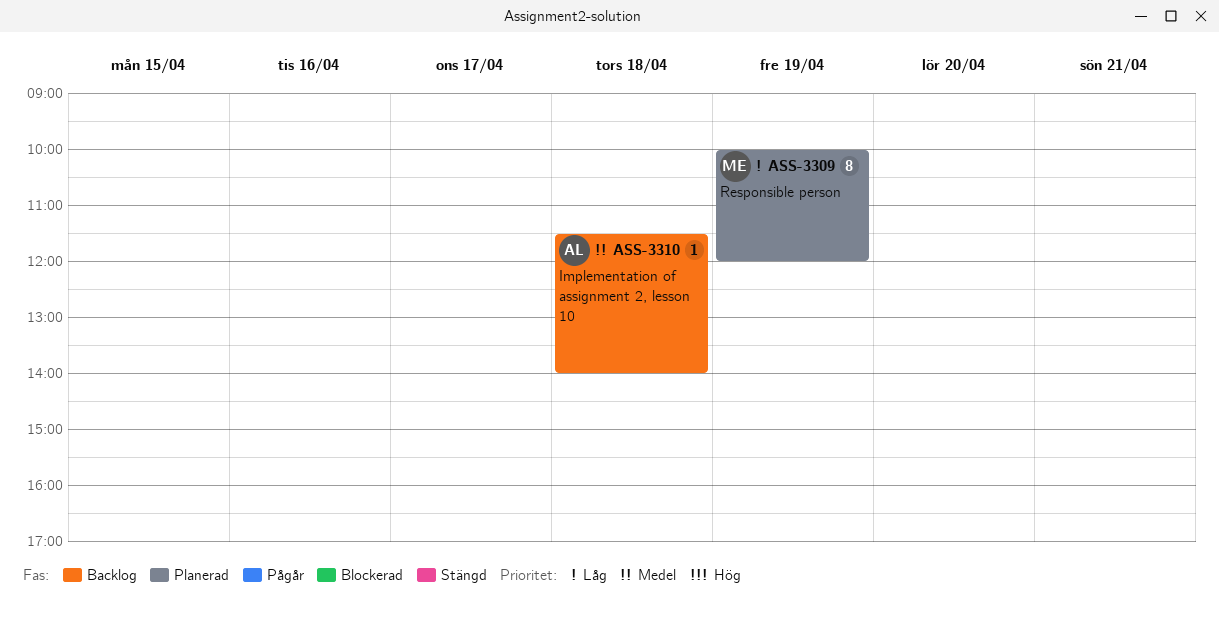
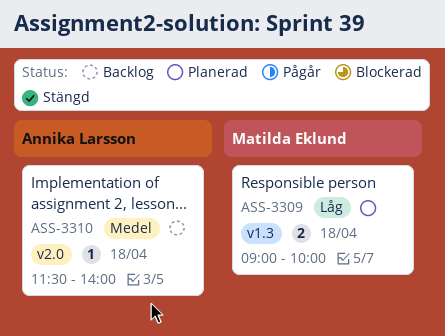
ASS-3309, estimate: 8 -> 2
ASS-3309, day: Apr 19 -> Apr 18
ASS-3309, begins: 10:00 -> 09:00
ASS-3309, ends: 12:00 -> 10:00

